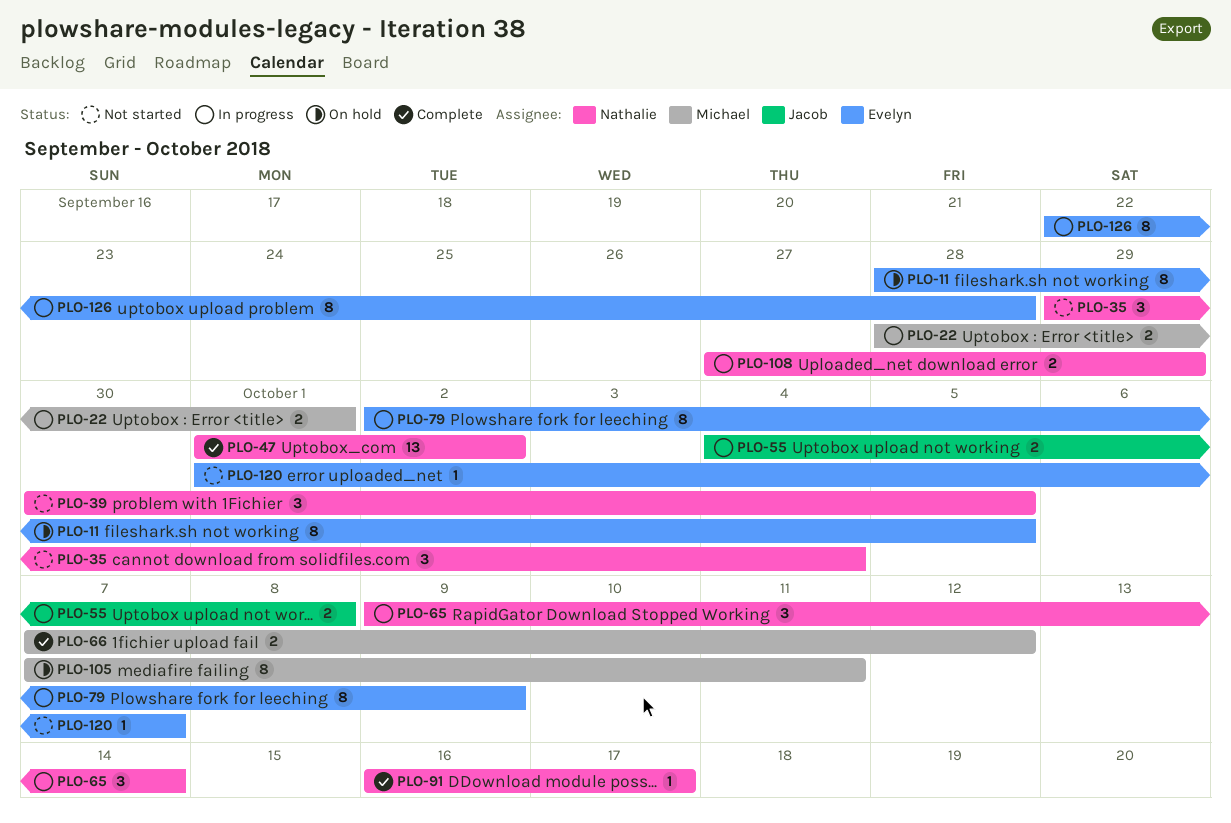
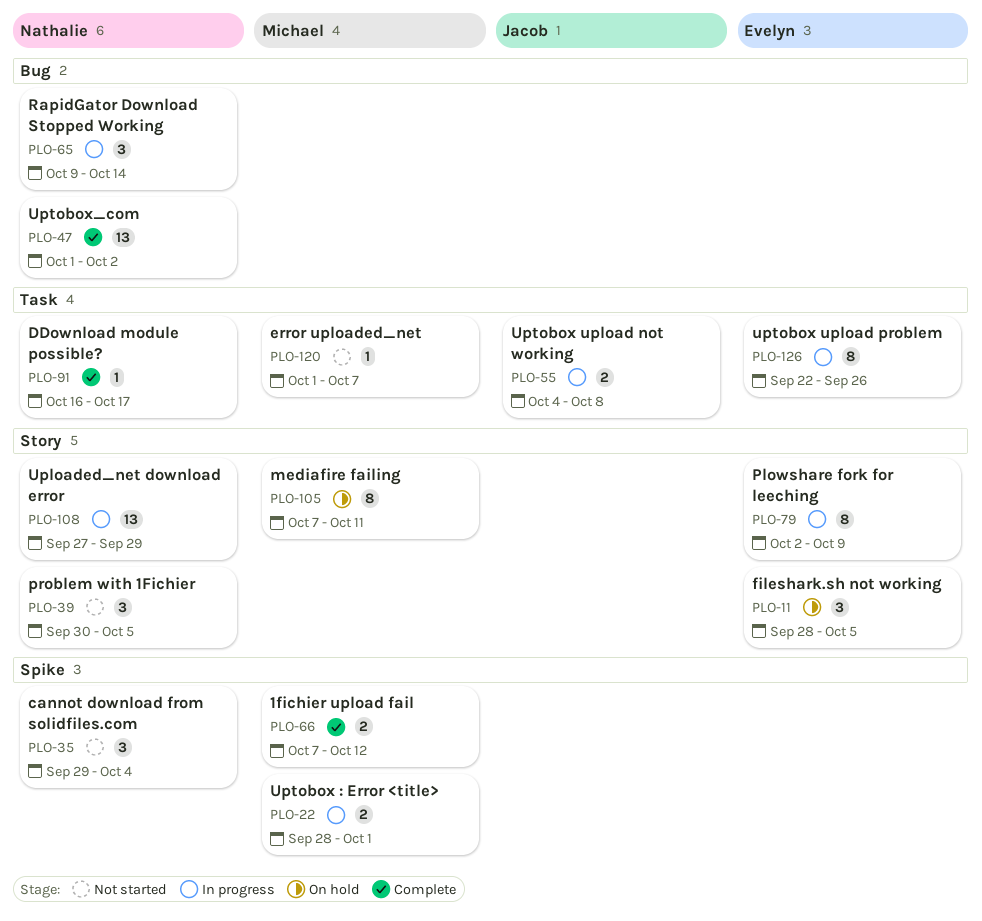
PLO-11, estimate: 8 -> 3
PLO-108, estimate: 2 -> 13
PLO-120, owner: Evelyn -> Michael
PLO-126, due: Sep 28 -> Sep 26

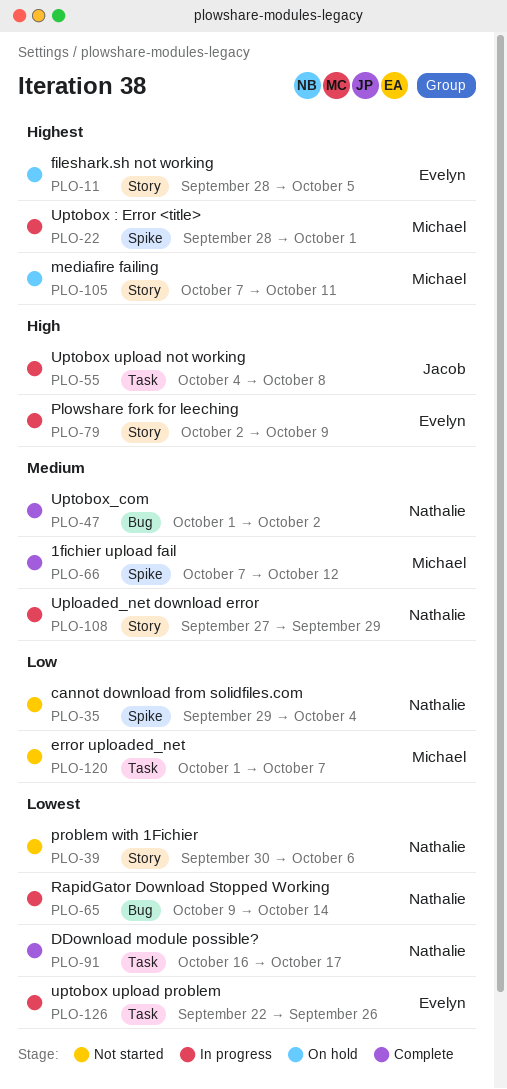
PLO-39, due: Oct 5 -> Oct 6

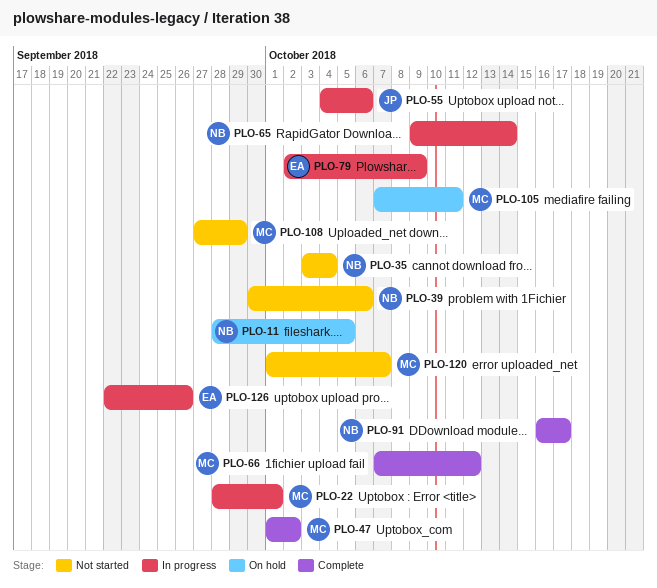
PLO-11, owner: Evelyn -> Nathalie
PLO-35, start: Sep 29 -> Oct 3
PLO-47, owner: Nathalie -> Michael
PLO-55, due: Oct 8 -> Oct 6
PLO-108, status: In progress -> Not started
PLO-108, owner: Nathalie -> Michael

